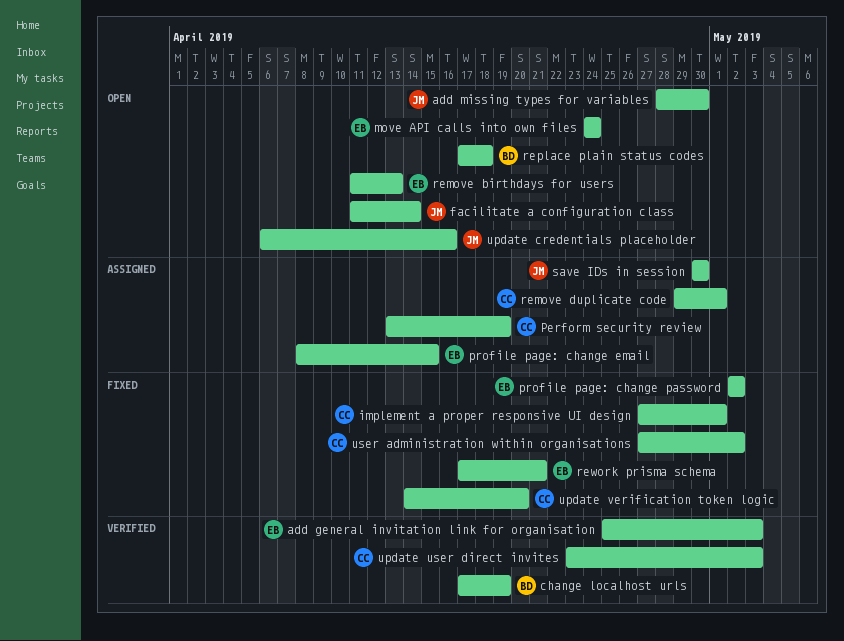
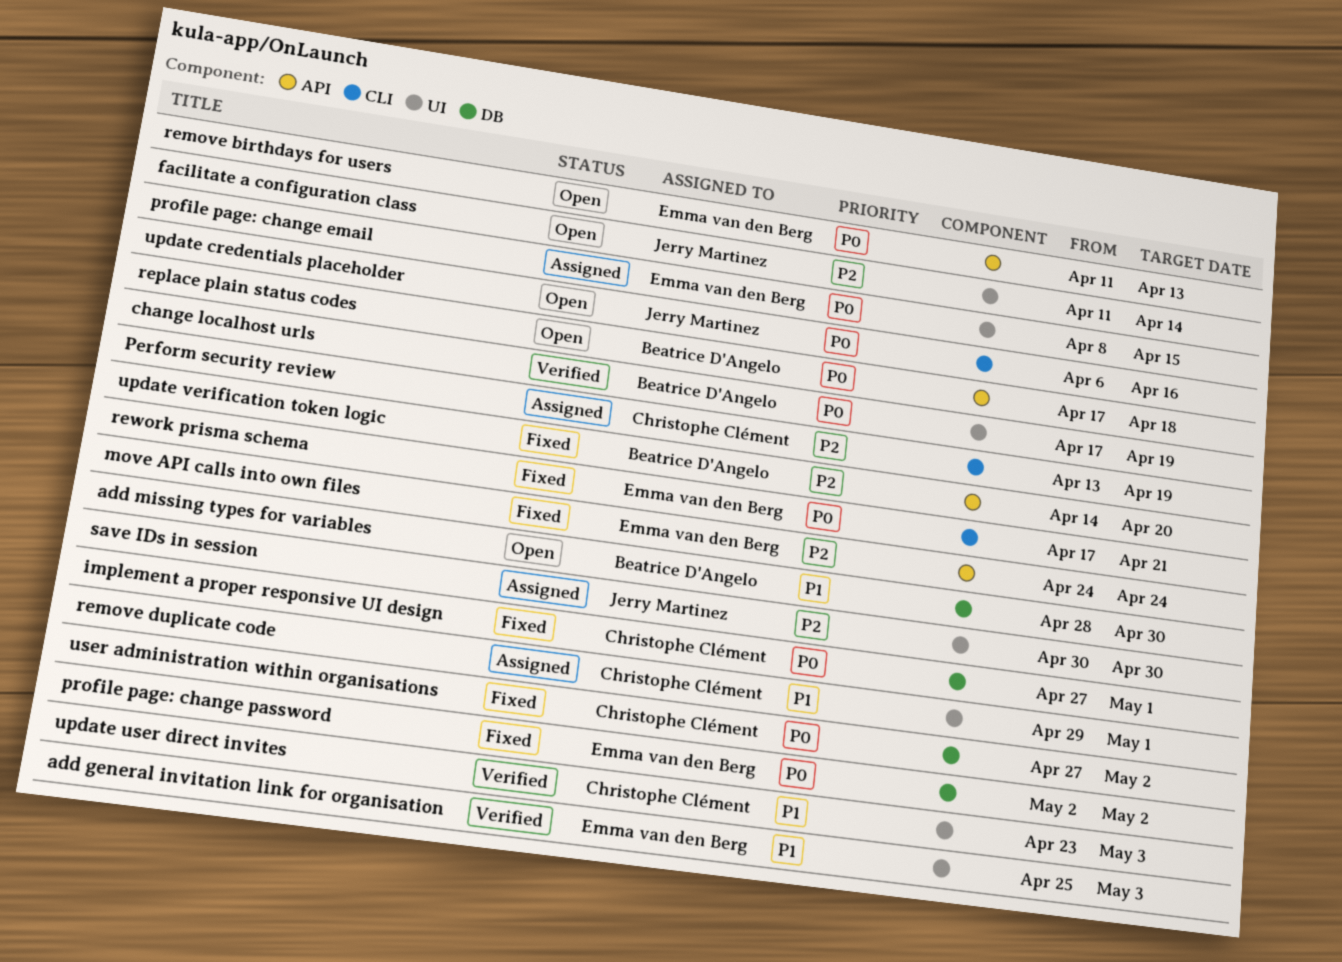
add missing types for variables, owner: Jerry Martinez -> Beatrice D'Angelo
move API calls into own files, status: Open -> Fixed
update verification token logic, owner: Christophe Clément -> Beatrice D'Angelo

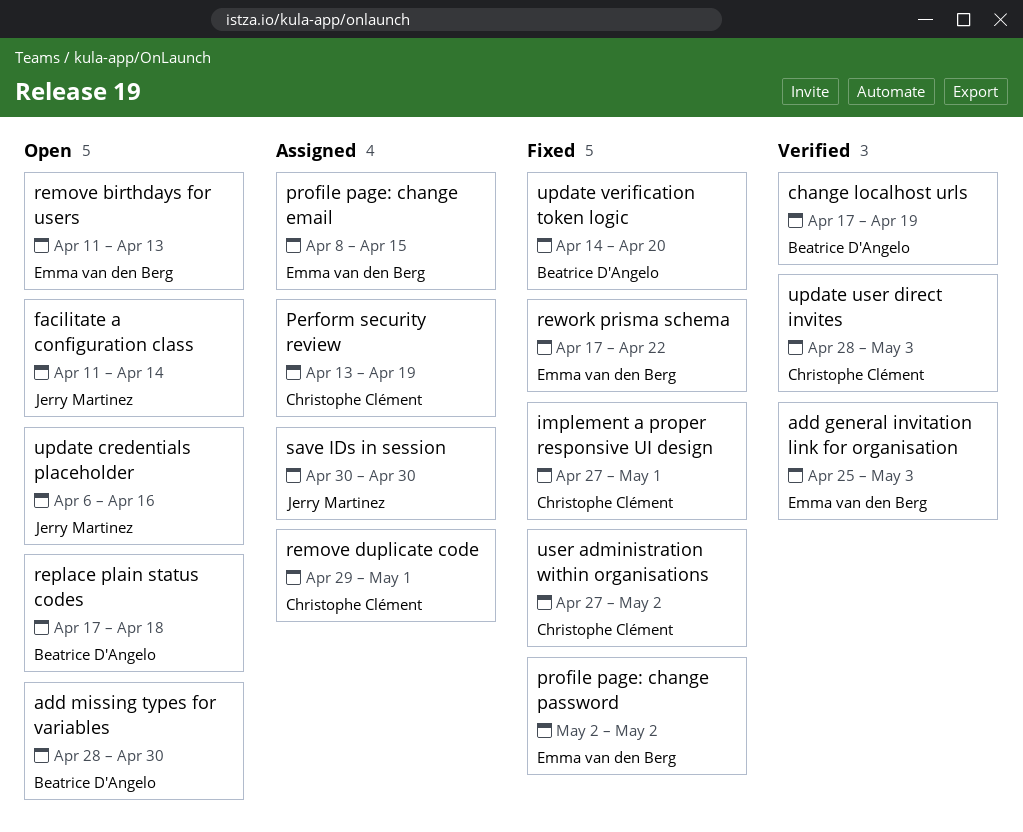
move API calls into own files: present -> none
rework prisma schema, due: Apr 21 -> Apr 22
update user direct invites, start: Apr 23 -> Apr 28

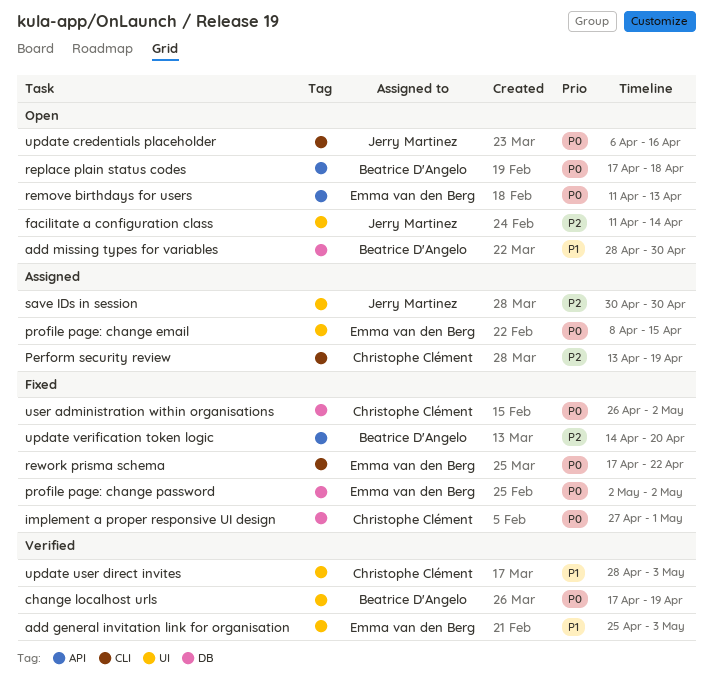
remove duplicate code: present -> none
user administration within organisations, start: Apr 27 -> Apr 26

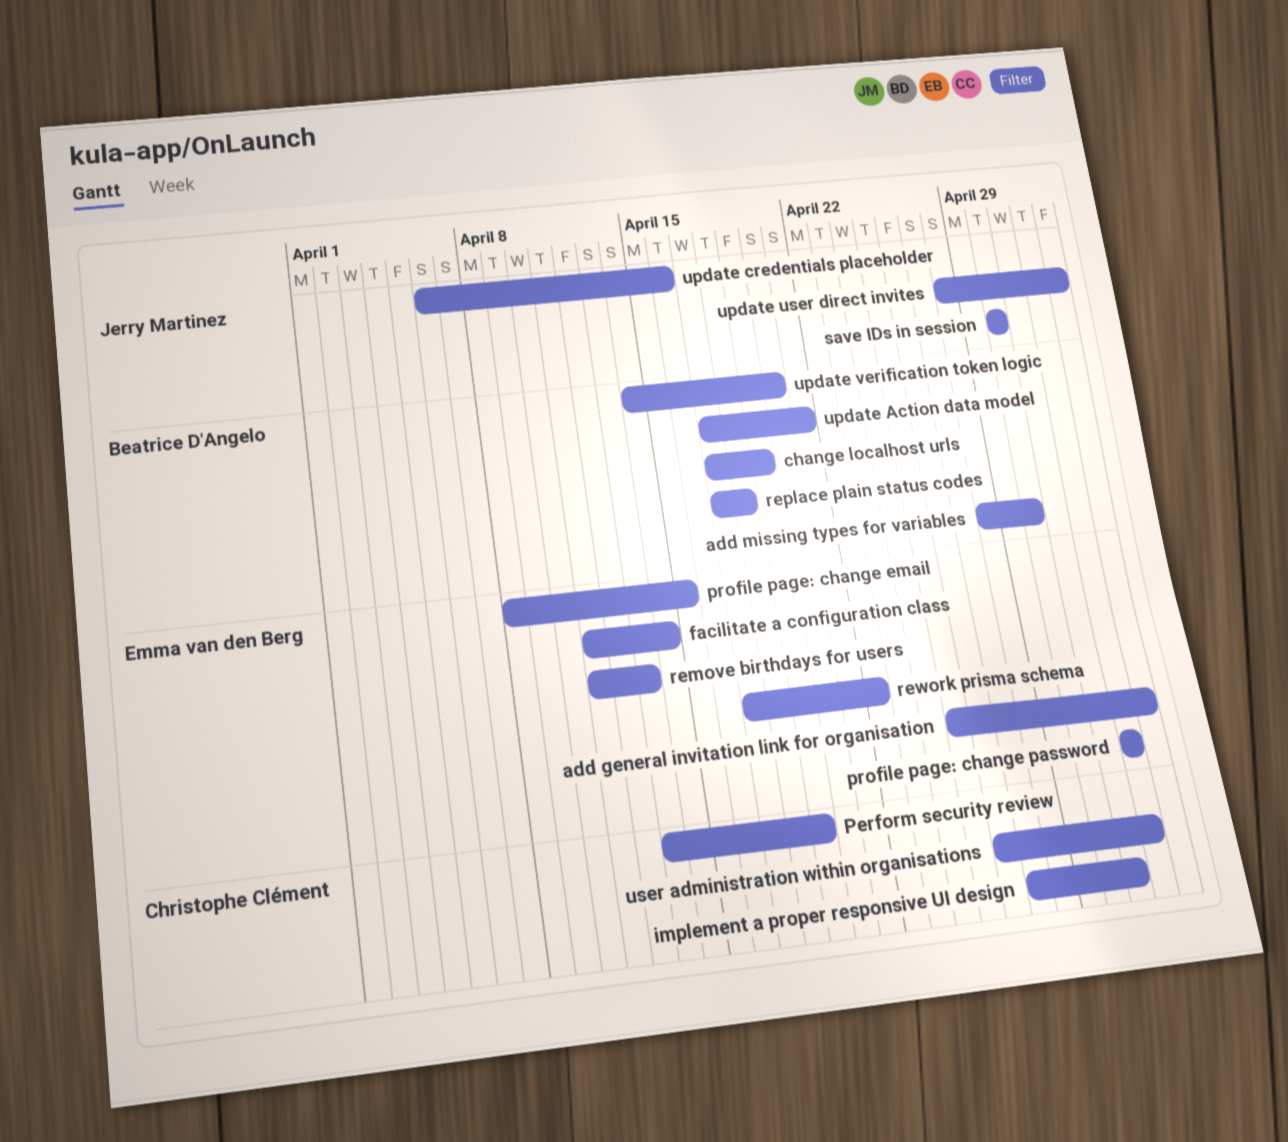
facilitate a configuration class, owner: Jerry Martinez -> Emma van den Berg
update Action data model: none -> present
update user direct invites, owner: Christophe Clément -> Jerry Martinez

